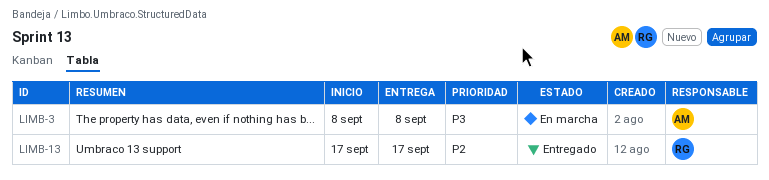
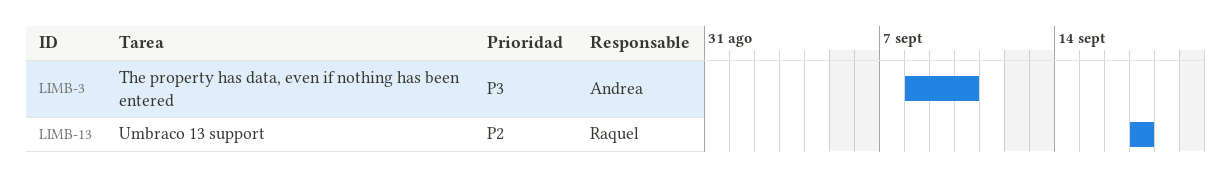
LIMB-3, due: Sep 8 -> Sep 10

